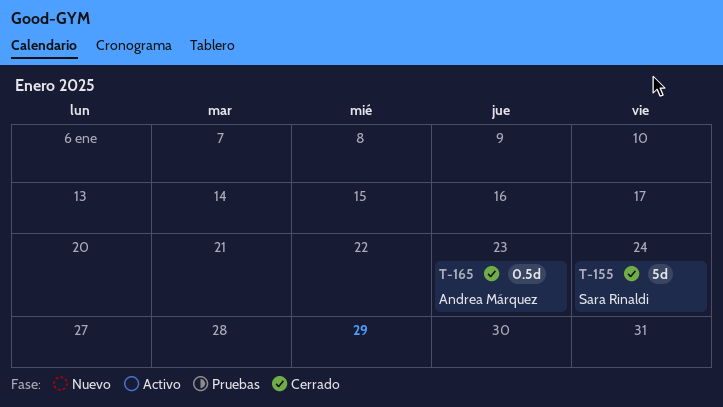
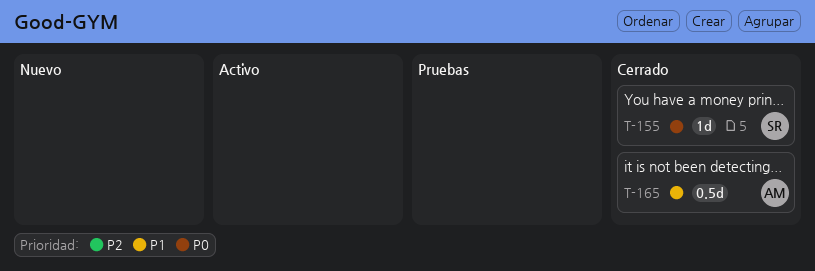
T-155, estimate: 5d -> 1d

